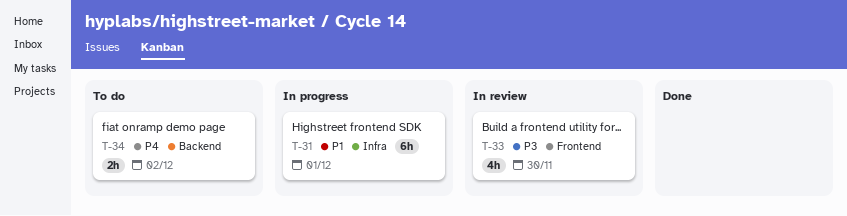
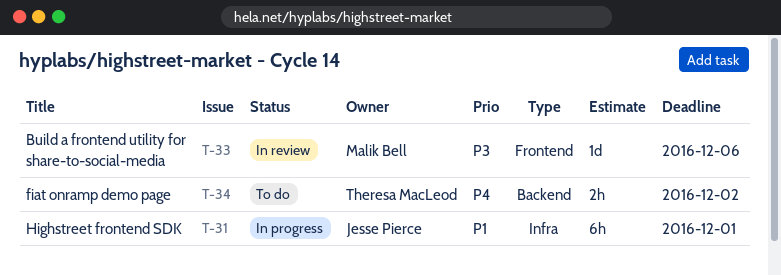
T-33, estimate: 4h -> 1d
T-33, due: Nov 30 -> Dec 6

